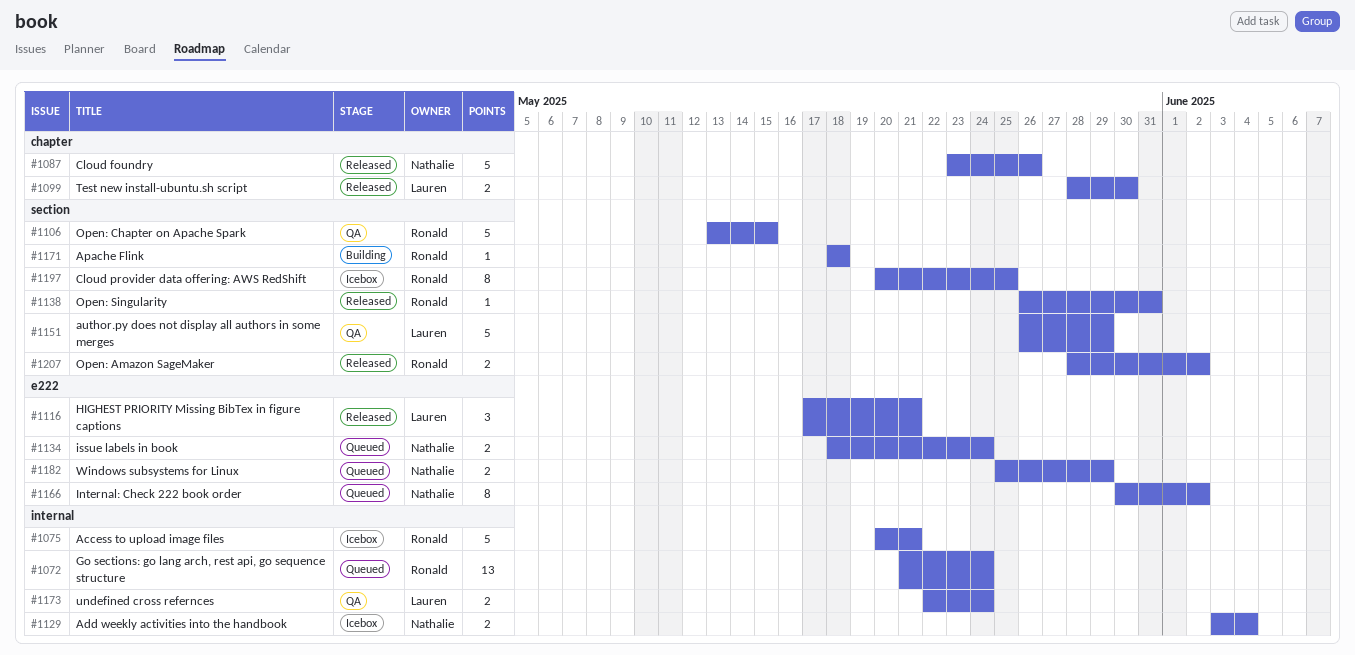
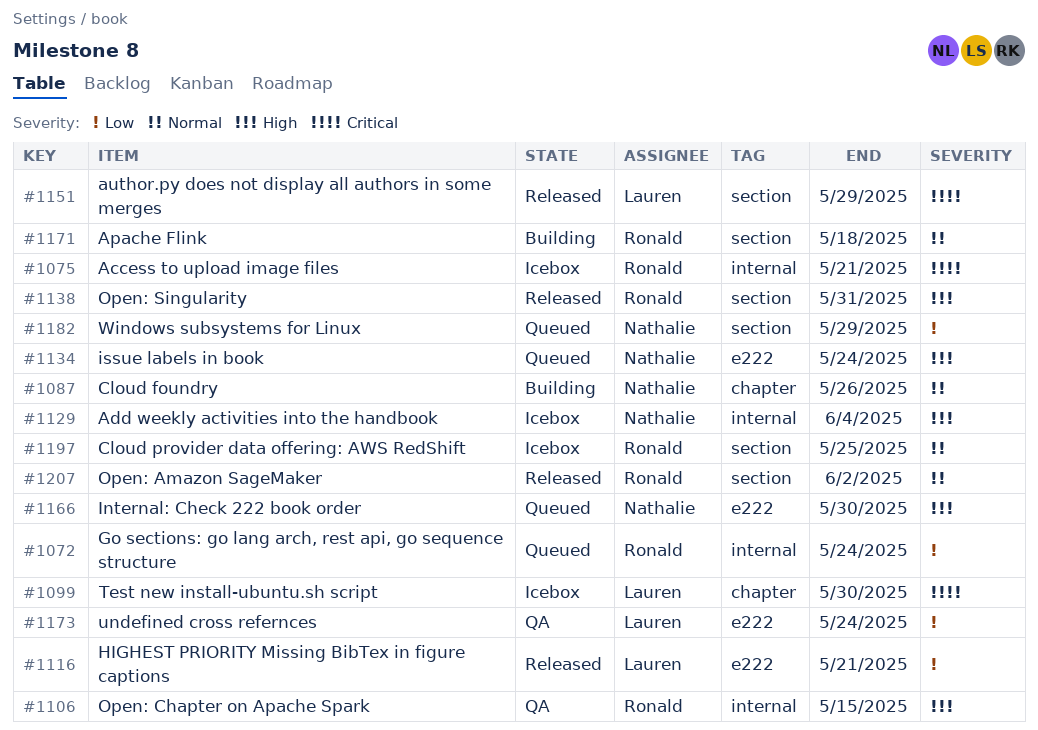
#1087, status: Released -> Building
#1099, status: Released -> Icebox
#1106, label: section -> internal
#1151, status: QA -> Released
#1166, due: Jun 2 -> May 30
#1173, label: internal -> e222
#1182, label: e222 -> section

